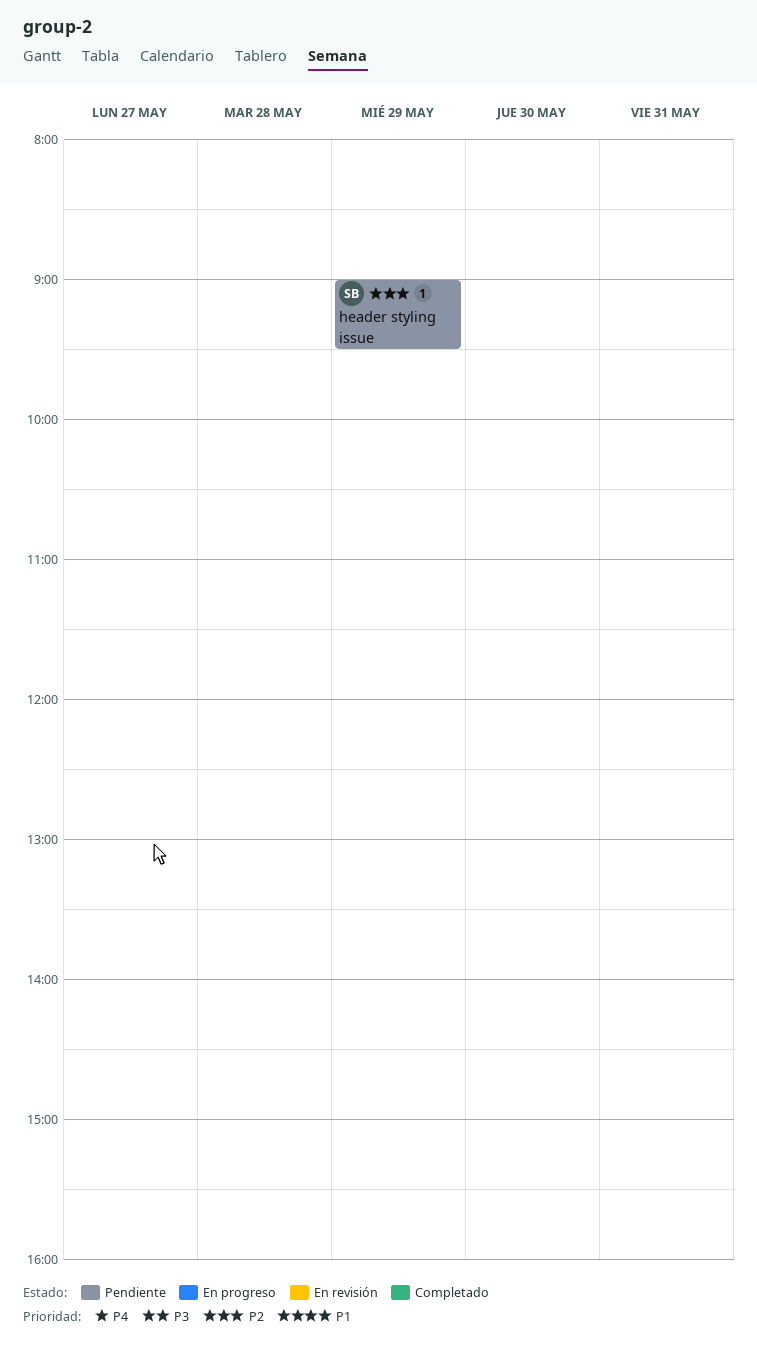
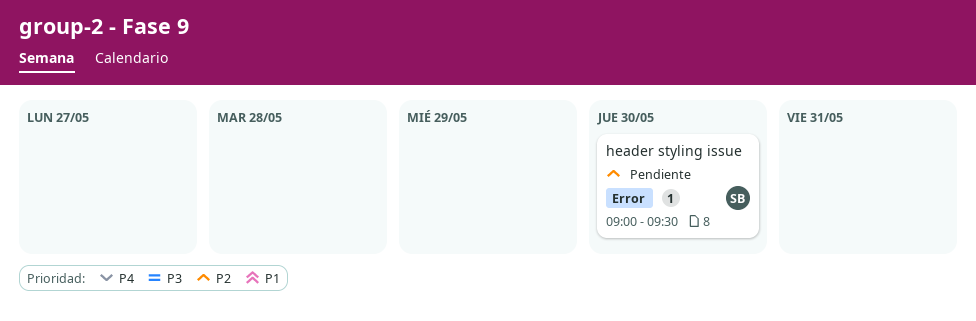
header styling issue, day: May 29 -> May 30

